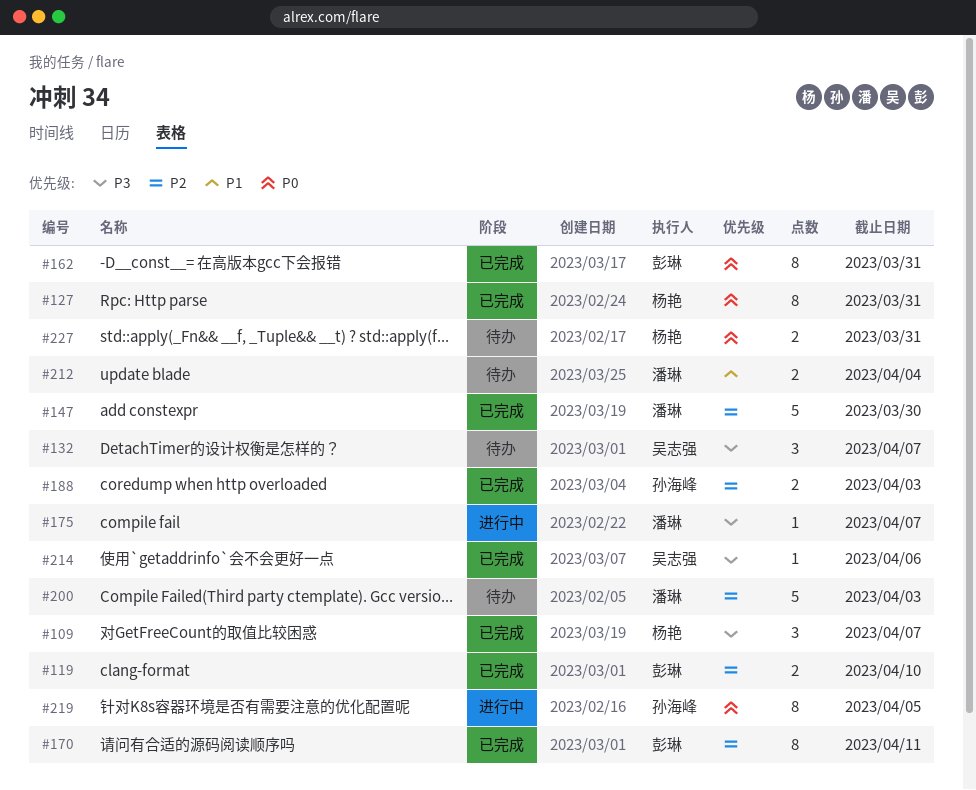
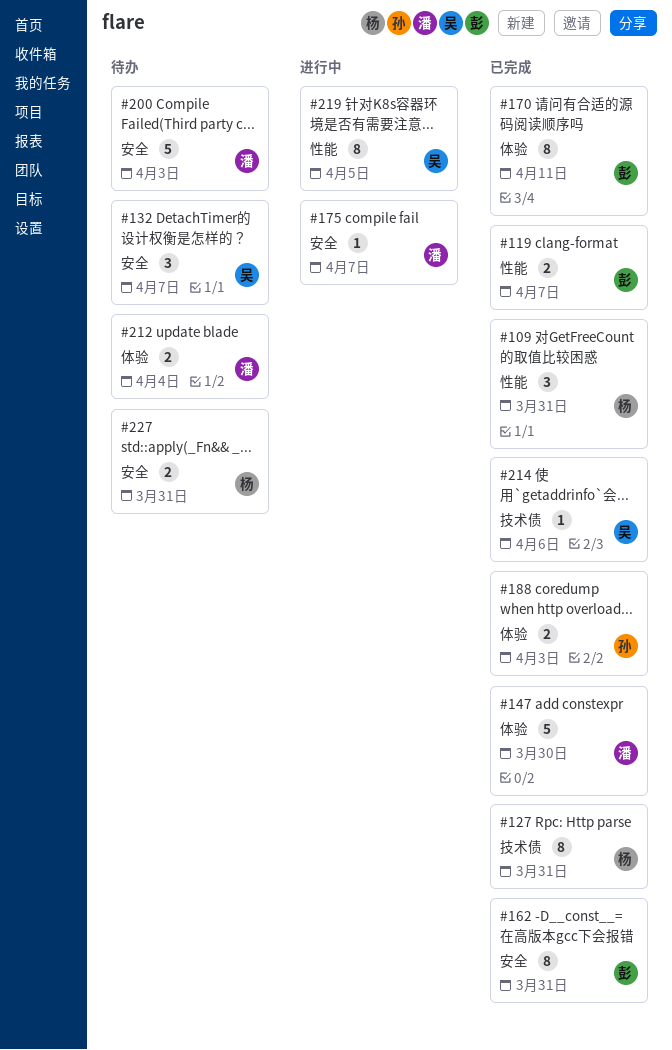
#109, due: Apr 7 -> Mar 31
#119, due: Apr 10 -> Apr 7
#219, owner: 孙海峰 -> 吴志强

